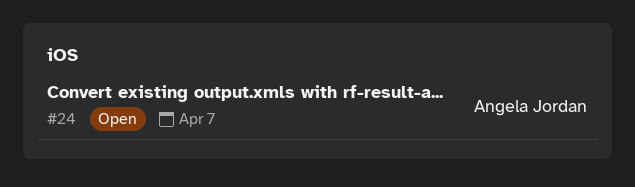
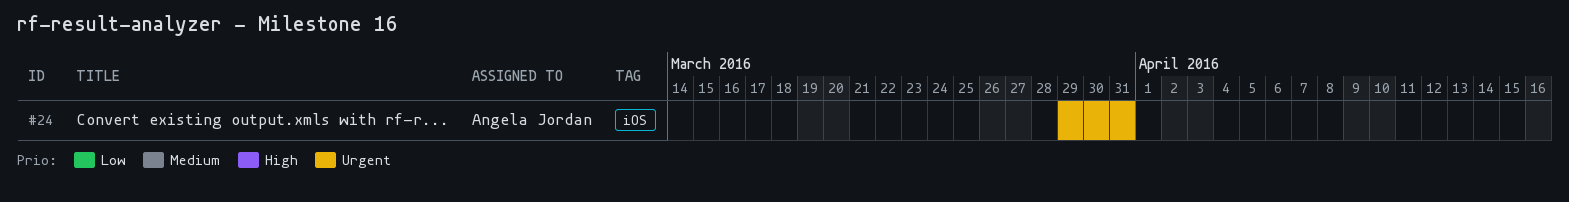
#24, due: Apr 7 -> Mar 31

